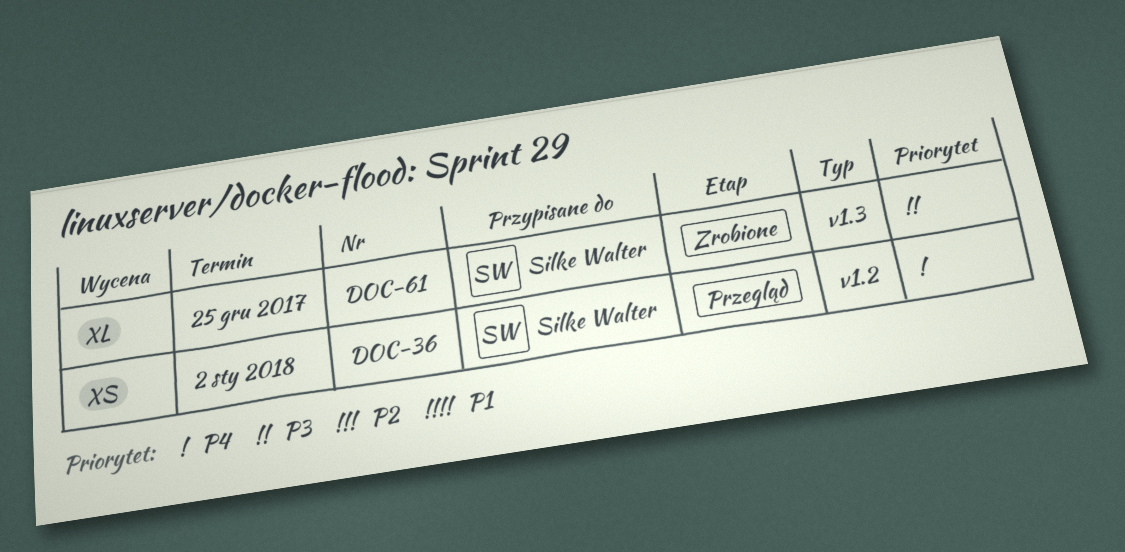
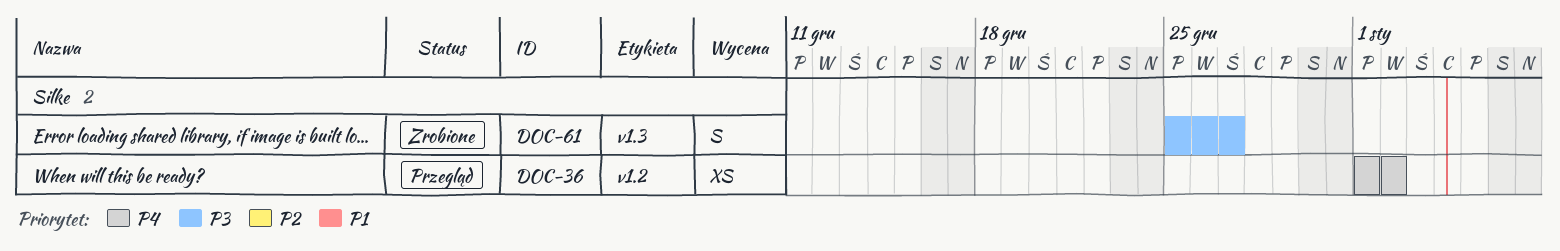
DOC-61, estimate: XL -> S
DOC-61, due: Dec 25 -> Dec 27

